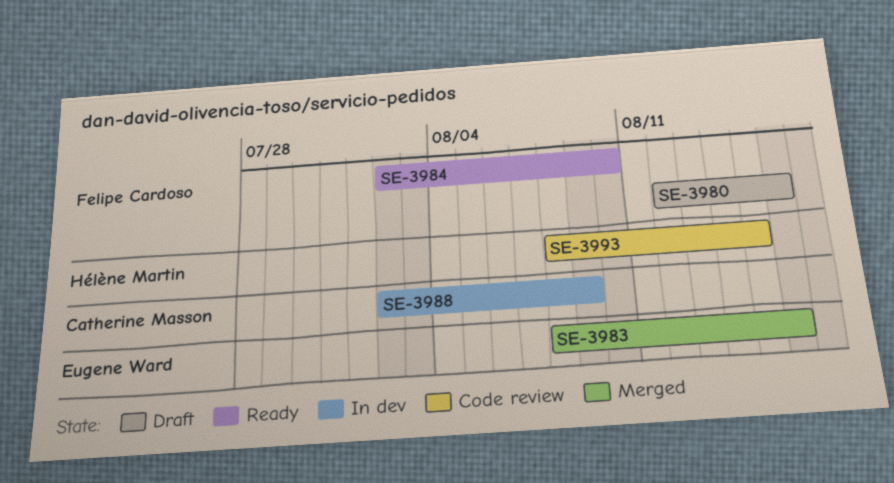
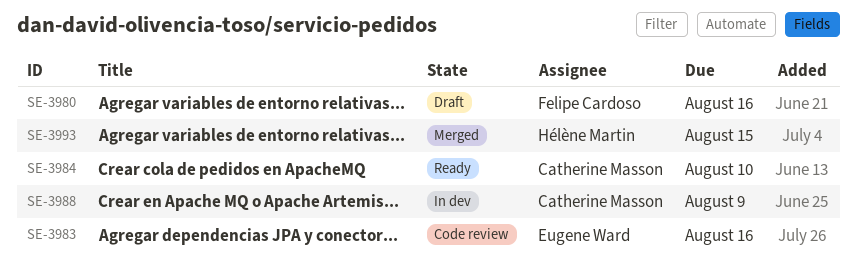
SE-3983, status: Merged -> Code review
SE-3984, owner: Felipe Cardoso -> Catherine Masson
SE-3993, status: Code review -> Merged

